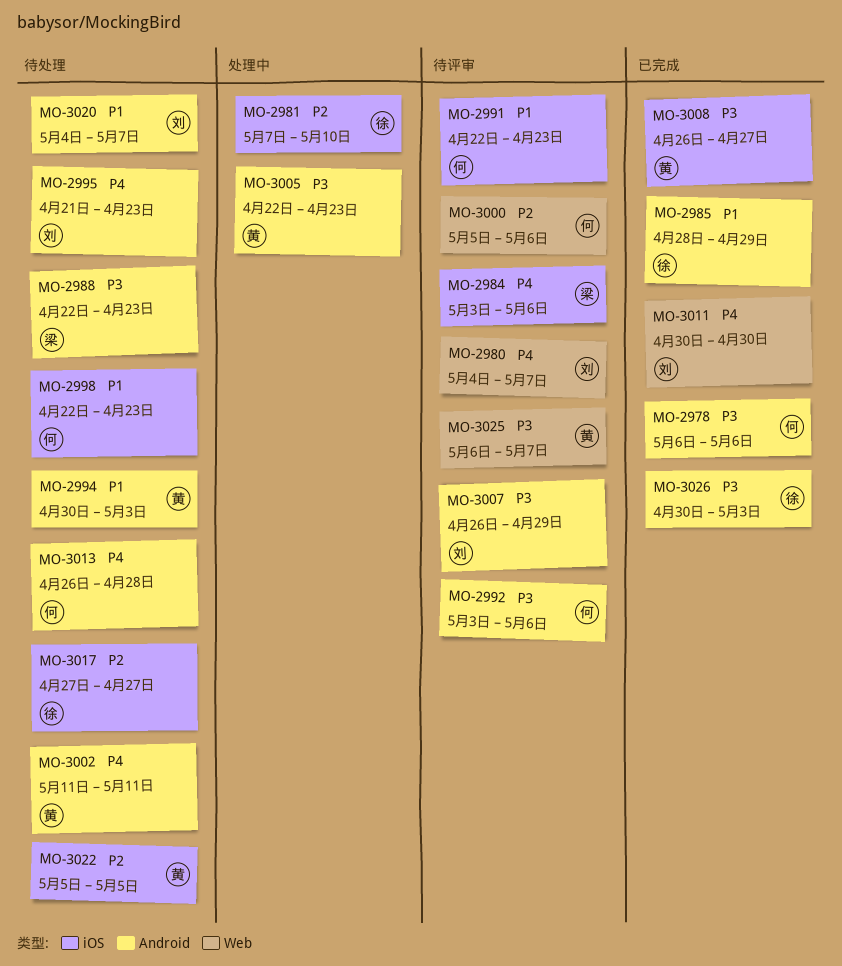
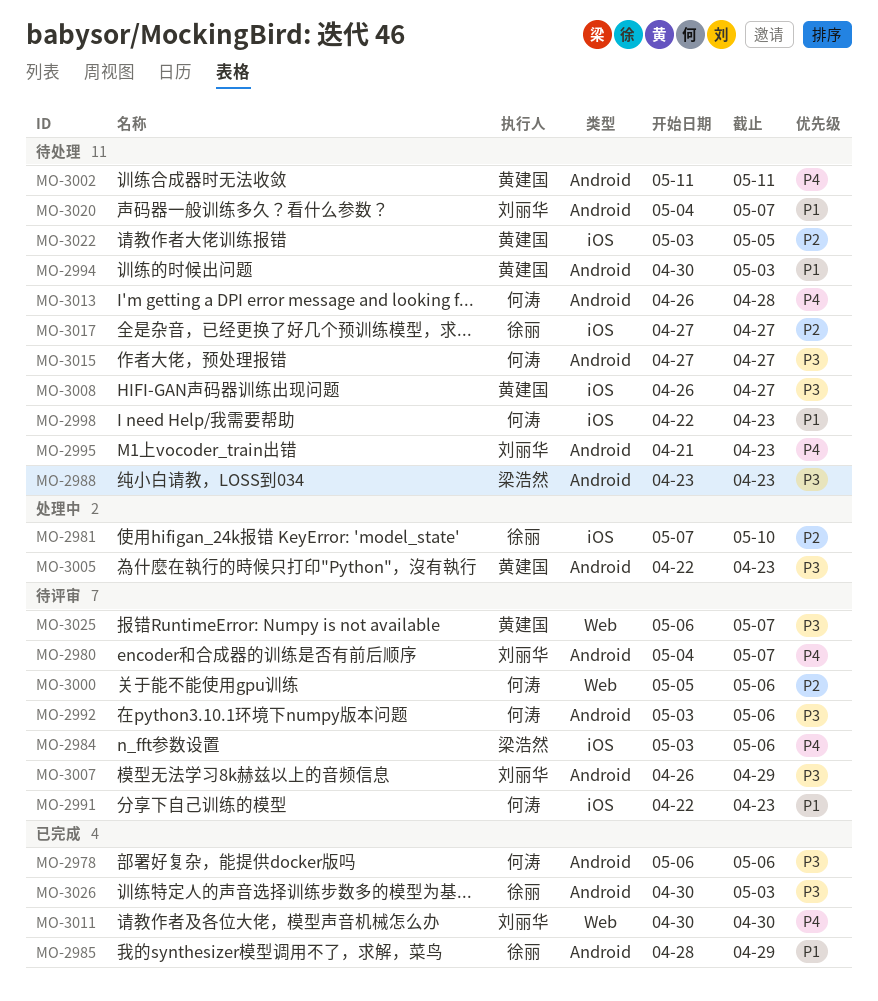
MO-2980, label: Web -> Android
MO-2988, start: Apr 22 -> Apr 23
MO-3008, status: 已完成 -> 待处理
MO-3015: none -> present
MO-3022, start: May 5 -> May 3

